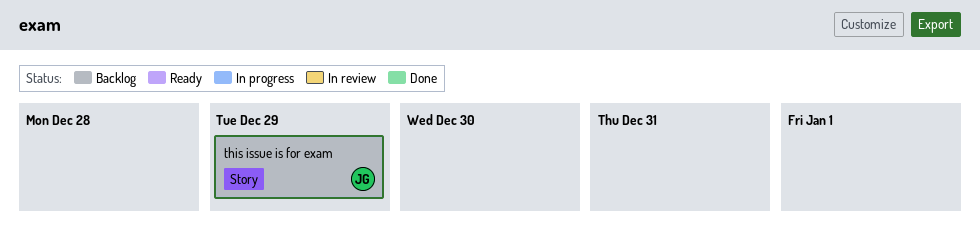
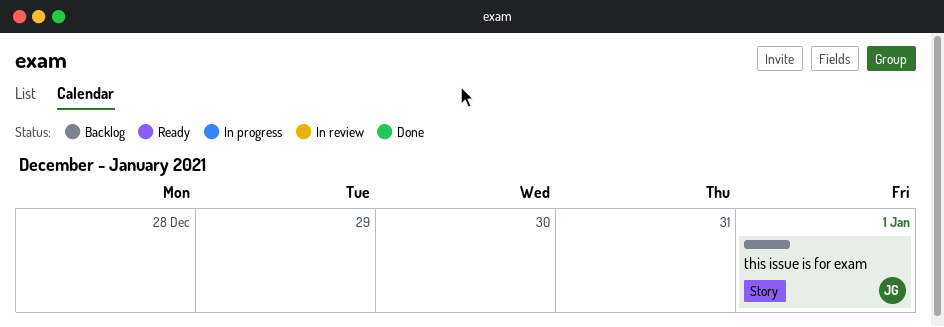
this issue is for exam, due: Dec 29 -> Jan 1

